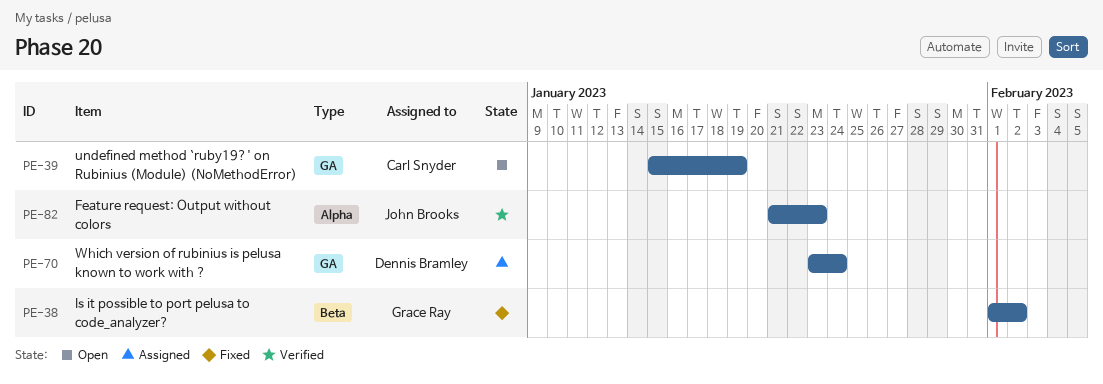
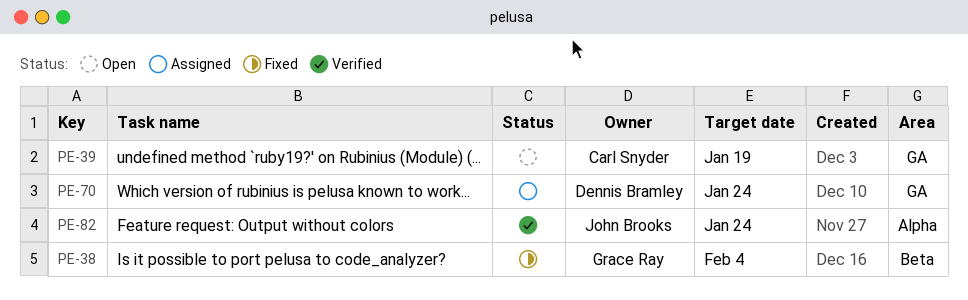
PE-38, due: Feb 2 -> Feb 4
PE-82, due: Jan 23 -> Jan 24

